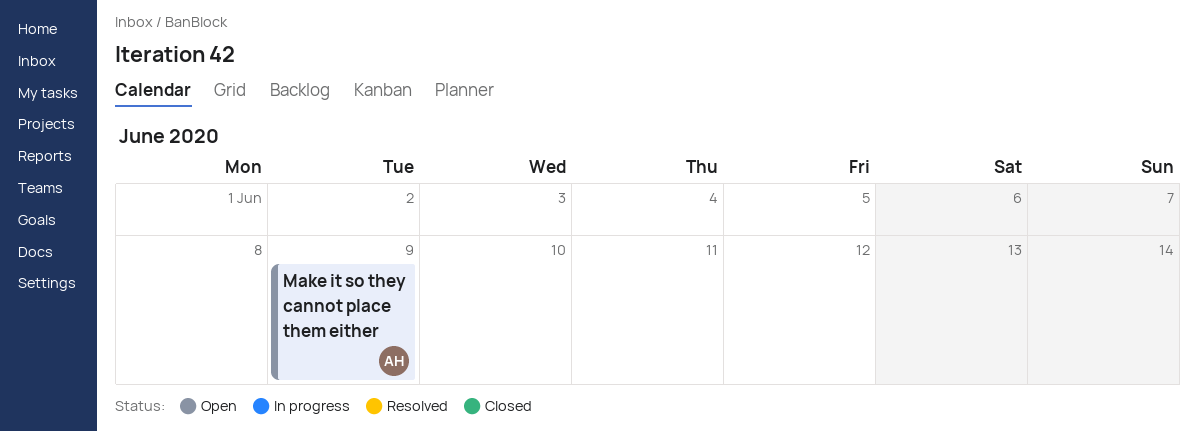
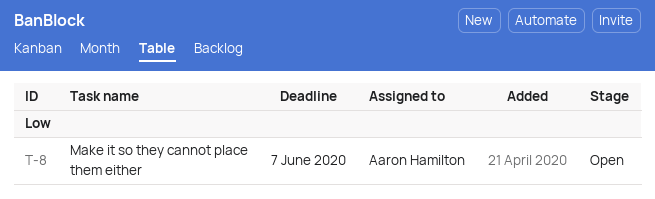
Make it so they cannot place them either, due: Jun 9 -> Jun 7

